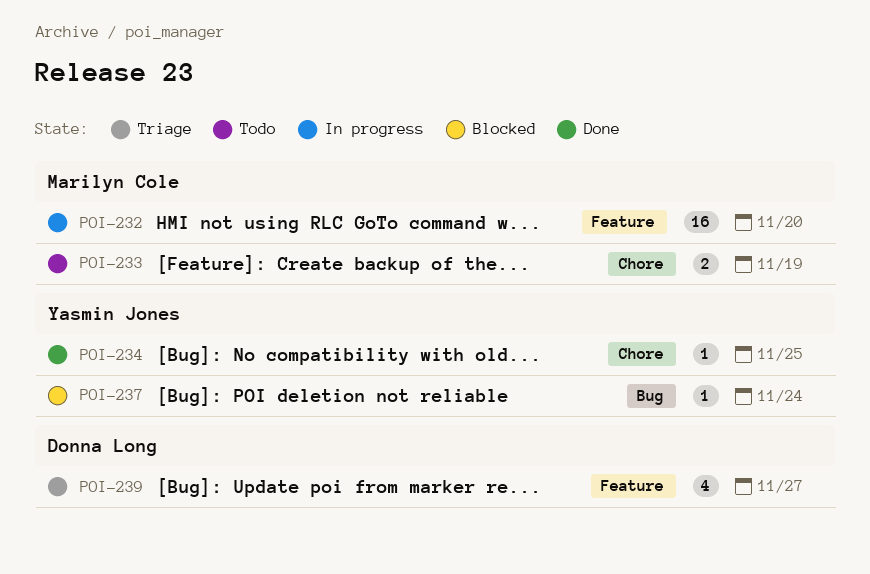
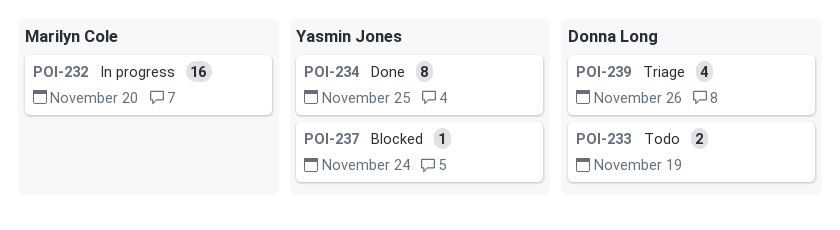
POI-233, owner: Marilyn Cole -> Donna Long
POI-234, estimate: 1 -> 8
POI-239, due: Nov 27 -> Nov 26

